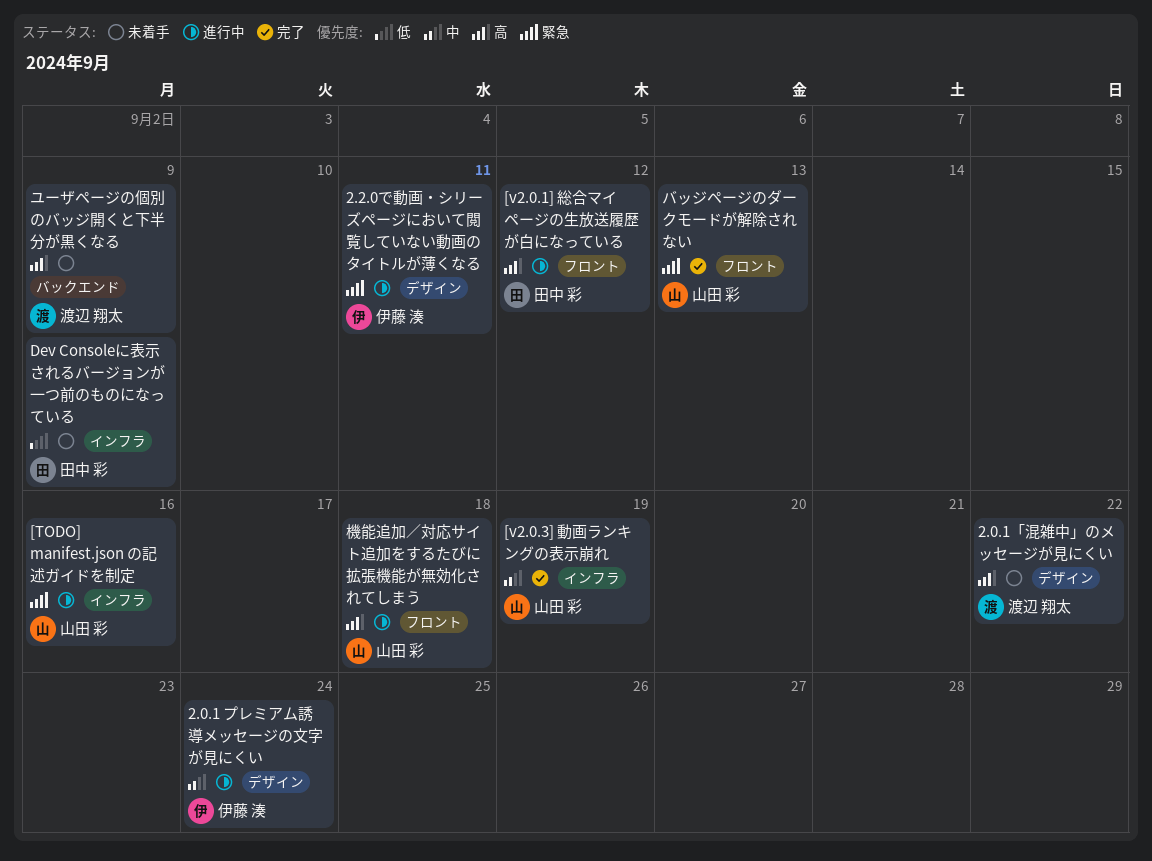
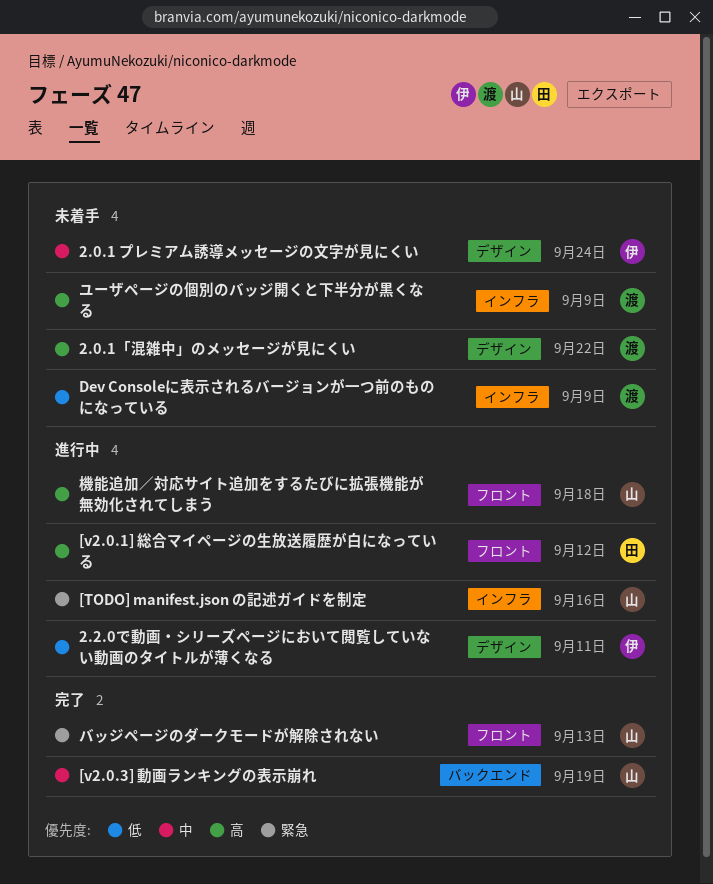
2.0.1 プレミアム誘導メッセージの文字が見にくい, status: 進行中 -> 未着手
2.2.0で動画・シリーズページにおいて閲覧していない動画のタイトルが薄くなる, priority: 緊急 -> 低
[v2.0.3] 動画ランキングの表示崩れ, label: インフラ -> バックエンド
Dev Consoleに表示されるバージョンが一つ前のものになっている, owner: 田中 彩 -> 渡辺 翔太
ユーザページの個別のバッジ開くと下半分が黒くなる, label: バックエンド -> インフラ

